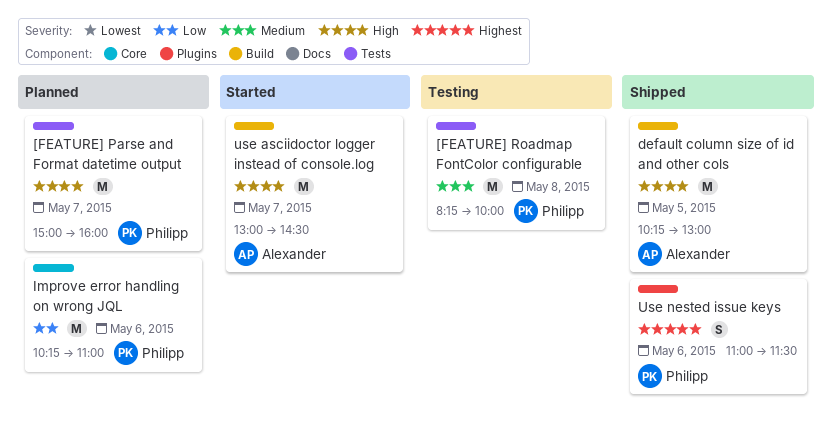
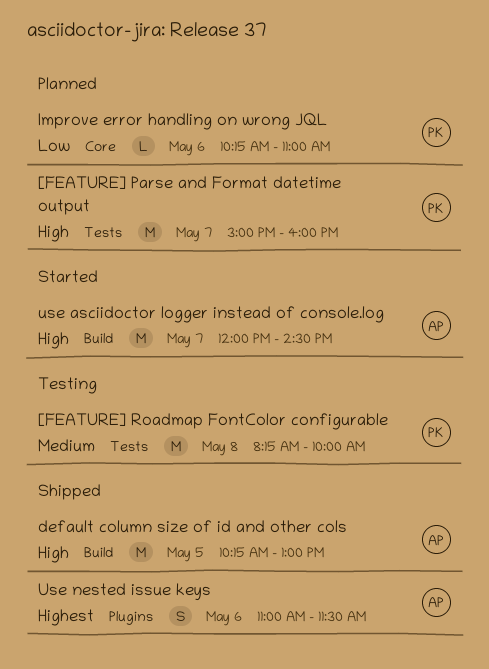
Improve error handling on wrong JQL, estimate: M -> L
use asciidoctor logger instead of console.log, begins: 13:00 -> 12:00
Use nested issue keys, owner: Philipp -> Alexander

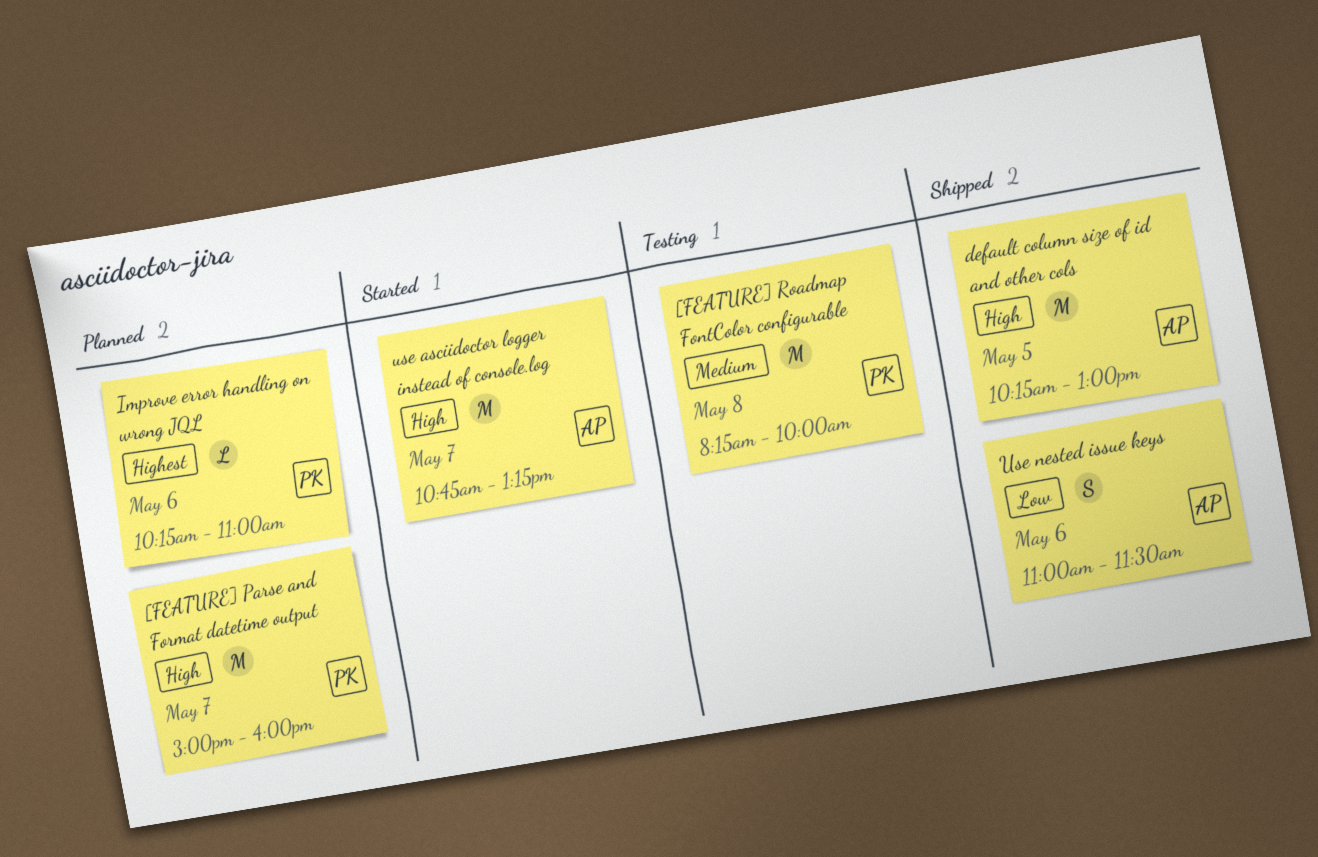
Improve error handling on wrong JQL, priority: Low -> Highest
use asciidoctor logger instead of console.log, begins: 12:00 -> 10:45
use asciidoctor logger instead of console.log, ends: 14:30 -> 13:15
Use nested issue keys, priority: Highest -> Low

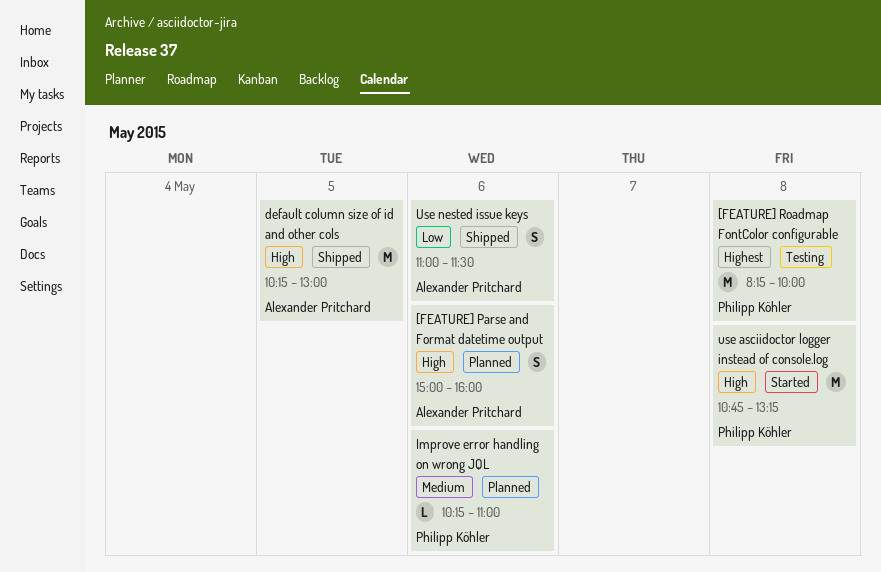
[FEATURE] Parse and Format datetime output, owner: Philipp Köhler -> Alexander Pritchard
[FEATURE] Parse and Format datetime output, estimate: M -> S
[FEATURE] Parse and Format datetime output, day: May 7 -> May 6
[FEATURE] Roadmap FontColor configurable, priority: Medium -> Highest
Improve error handling on wrong JQL, priority: Highest -> Medium
use asciidoctor logger instead of console.log, owner: Alexander Pritchard -> Philipp Köhler
use asciidoctor logger instead of console.log, day: May 7 -> May 8

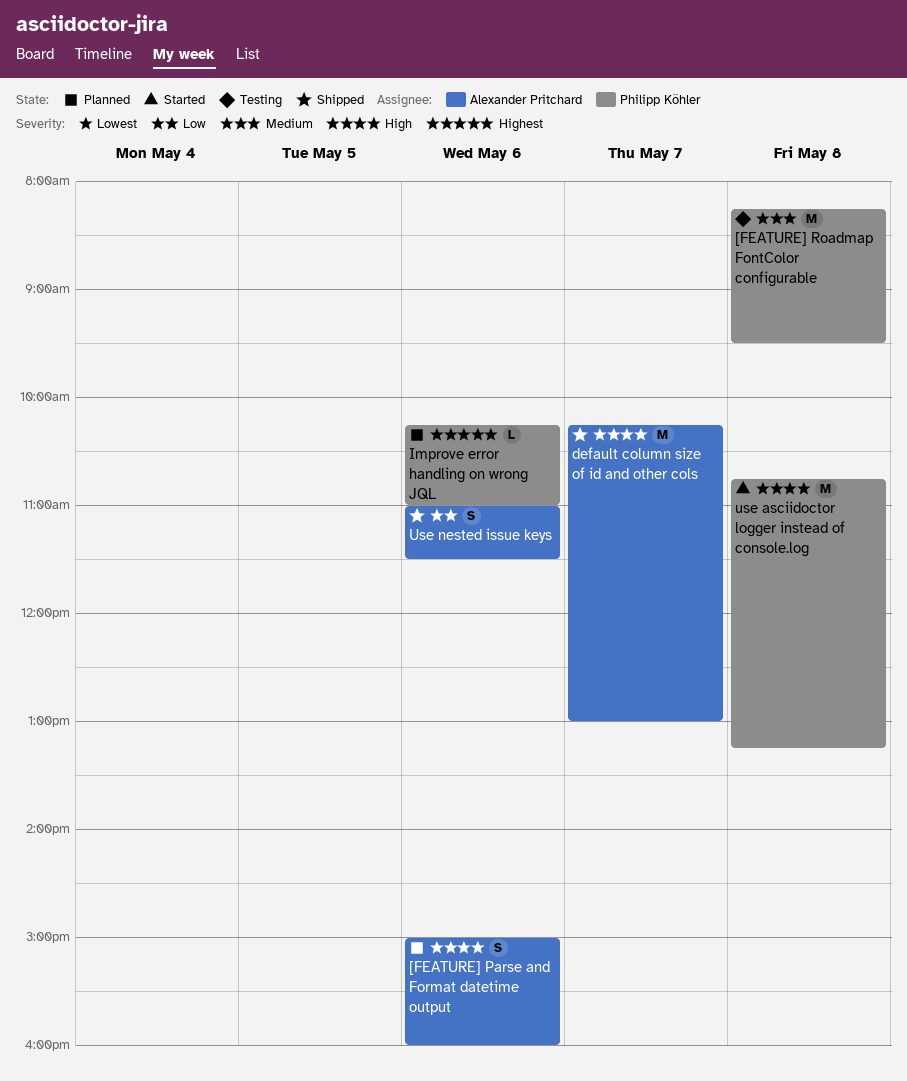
[FEATURE] Roadmap FontColor configurable, priority: Highest -> Medium
[FEATURE] Roadmap FontColor configurable, ends: 10:00 -> 09:30
default column size of id and other cols, day: May 5 -> May 7
Improve error handling on wrong JQL, priority: Medium -> Highest

